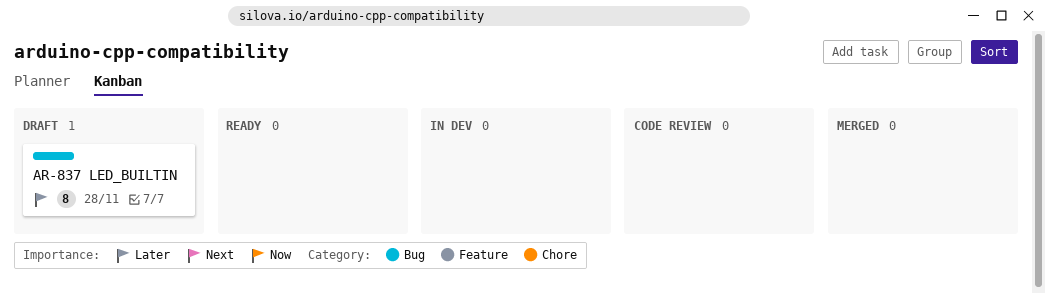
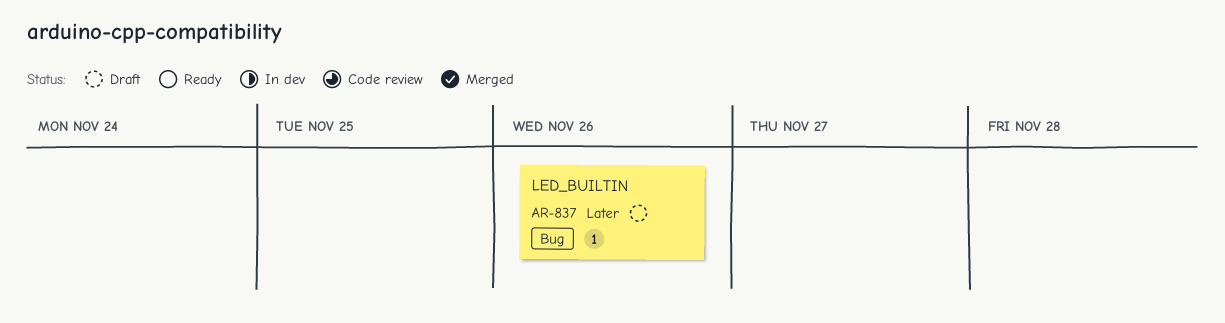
AR-837, estimate: 8 -> 1
AR-837, due: Nov 28 -> Nov 26

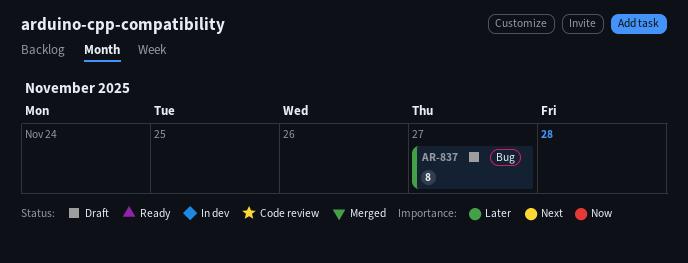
AR-837, estimate: 1 -> 8
AR-837, due: Nov 26 -> Nov 27

